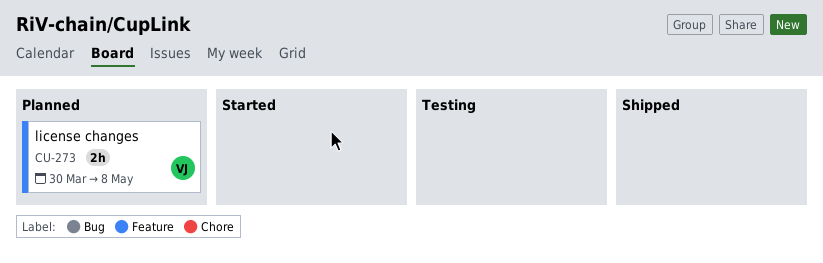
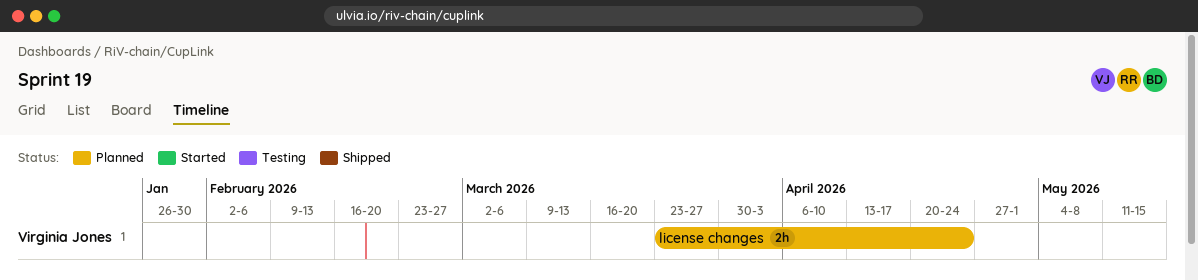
license changes, start: Mar 30 -> Mar 23
license changes, due: May 8 -> Apr 24

